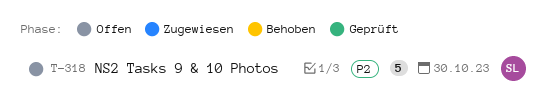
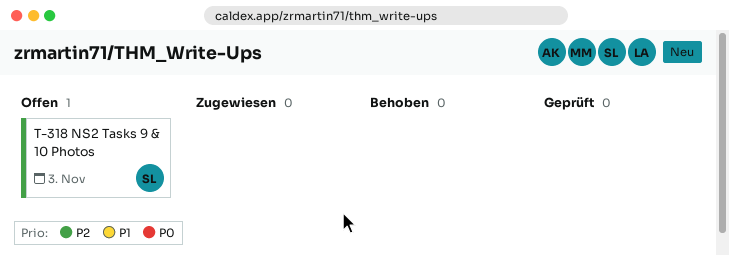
T-318, due: Oct 30 -> Nov 3

